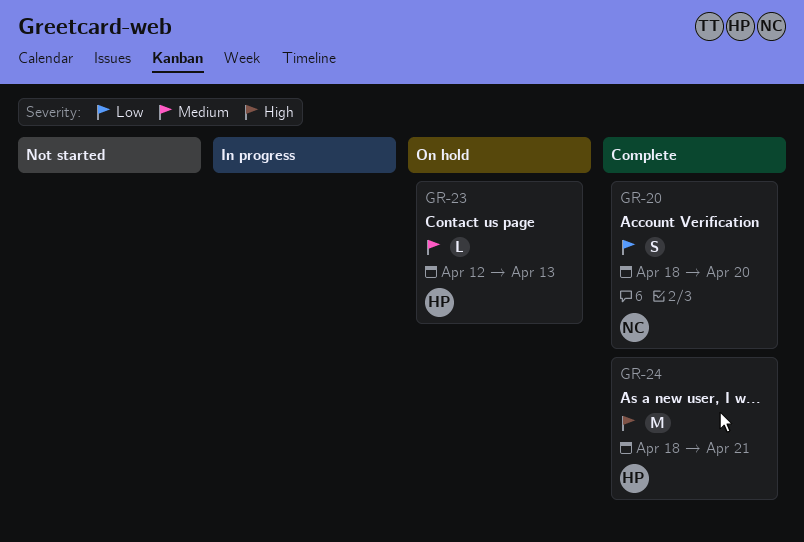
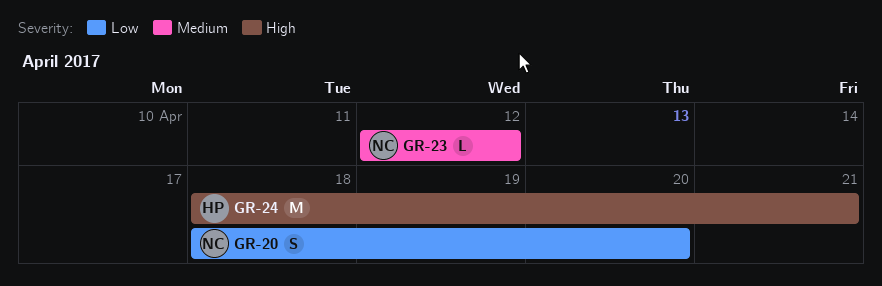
GR-23, owner: HP -> NC
GR-23, due: Apr 13 -> Apr 12

